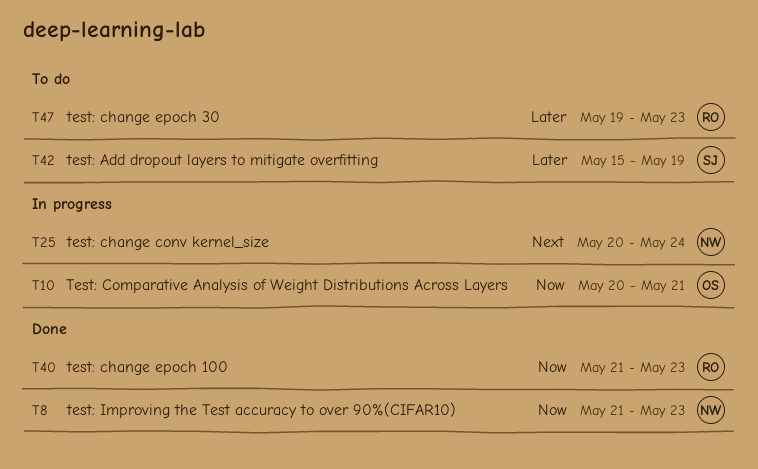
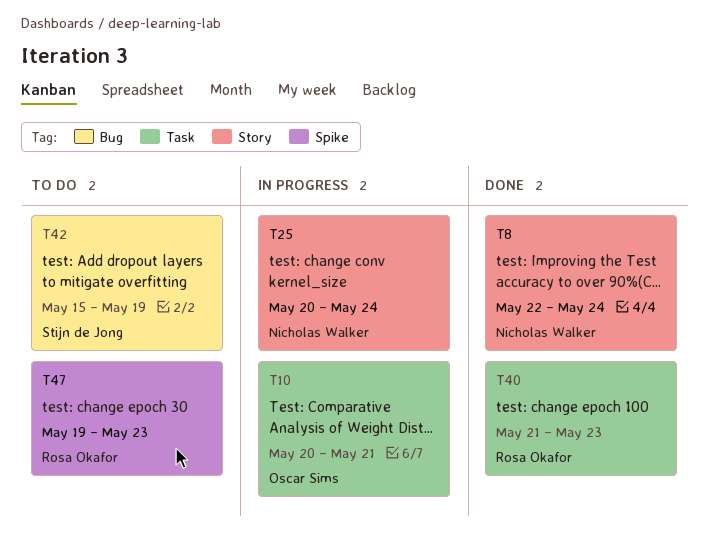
T8, start: May 21 -> May 22
T8, due: May 23 -> May 24

